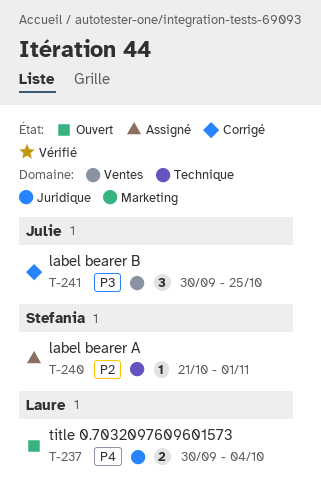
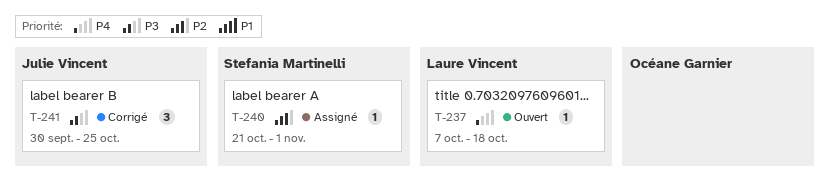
T-237, estimate: 2 -> 1
T-237, start: Sep 30 -> Oct 7
T-237, due: Oct 4 -> Oct 18

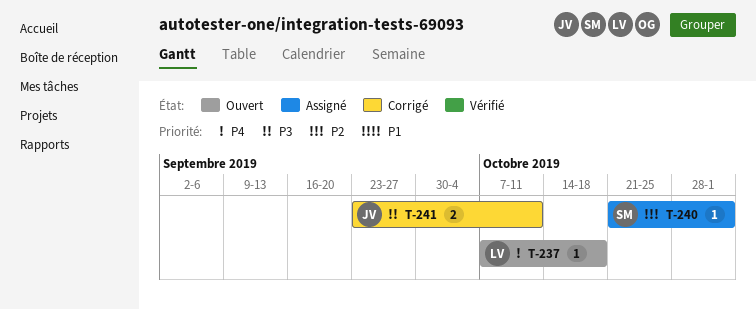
T-241, estimate: 3 -> 2
T-241, start: Sep 30 -> Sep 23
T-241, due: Oct 25 -> Oct 11

